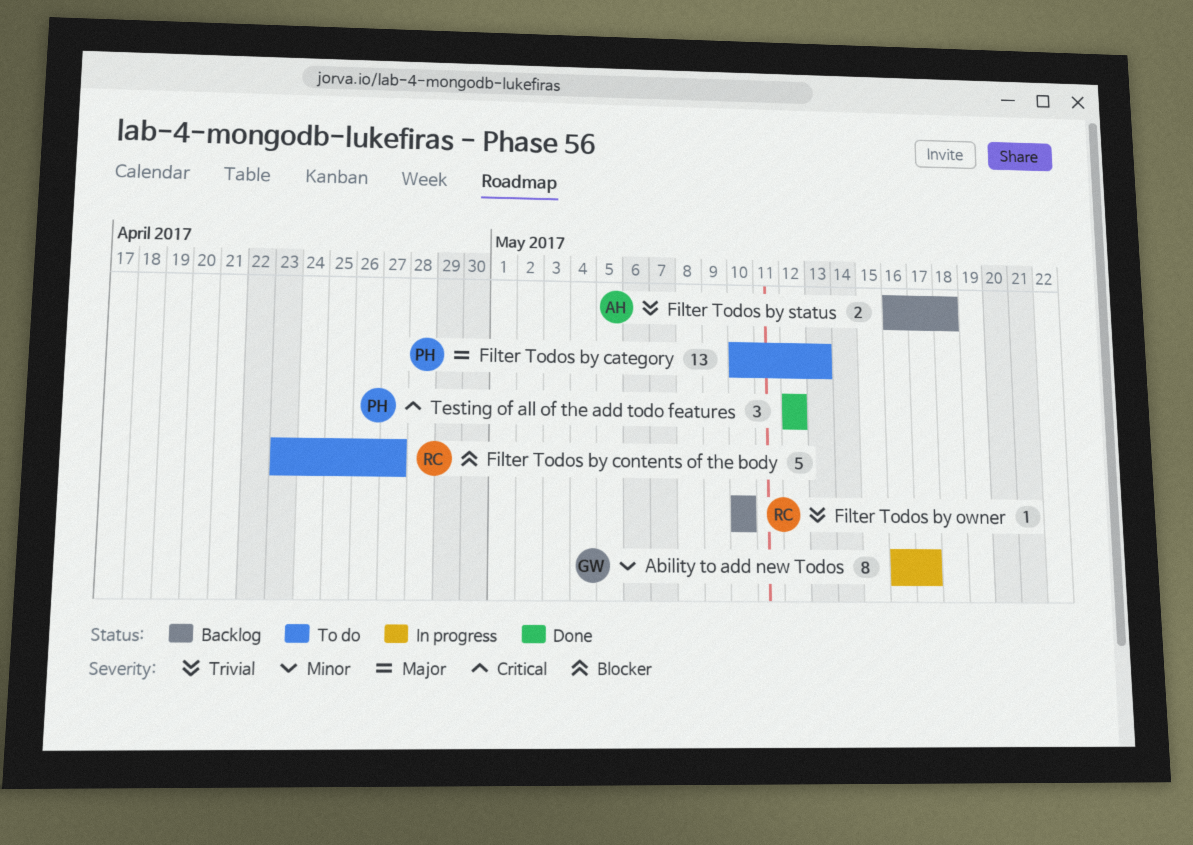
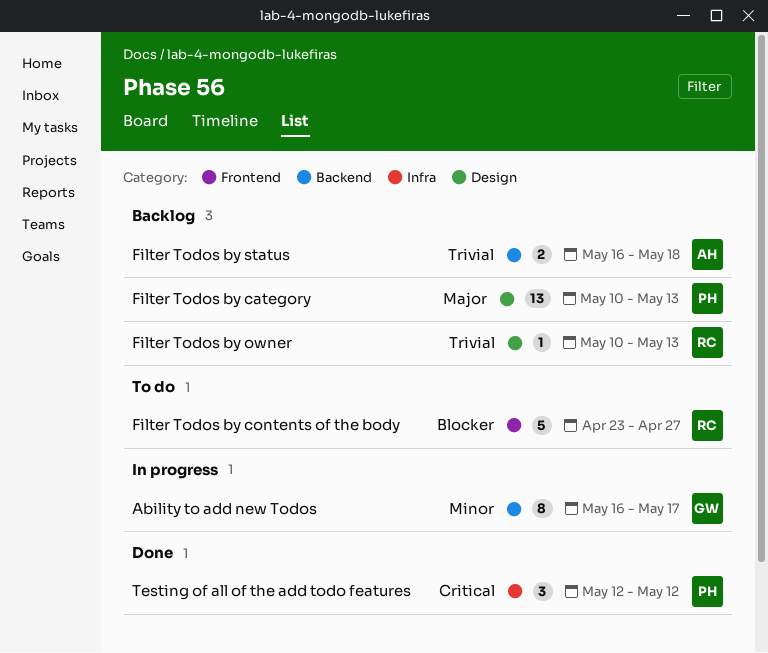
Filter Todos by category, status: To do -> Backlog
Filter Todos by owner, due: May 10 -> May 13

